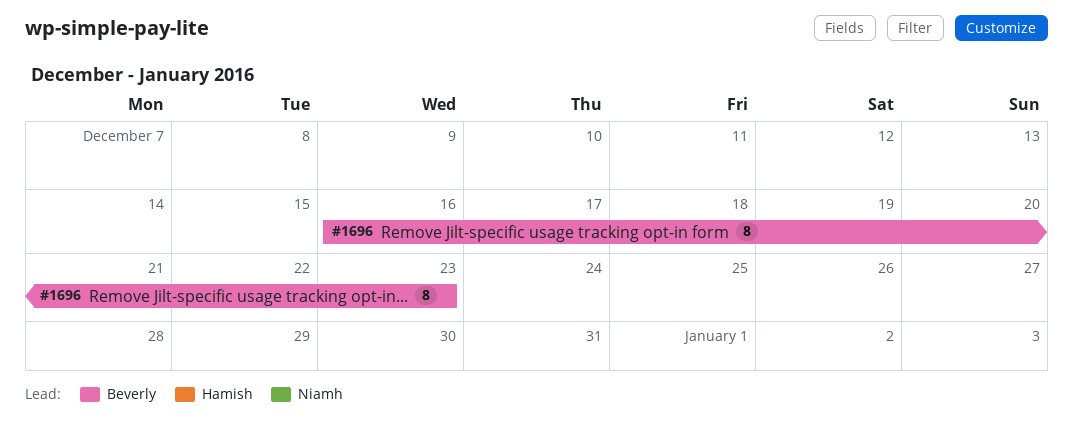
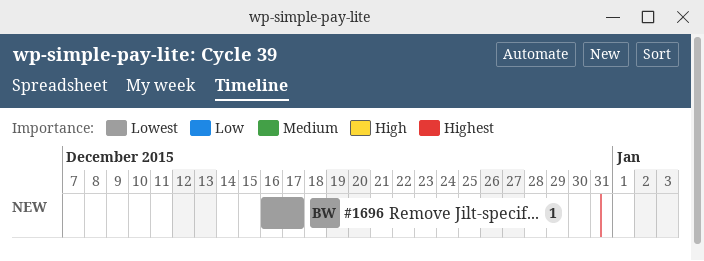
#1696, estimate: 8 -> 1
#1696, due: Dec 23 -> Dec 17

